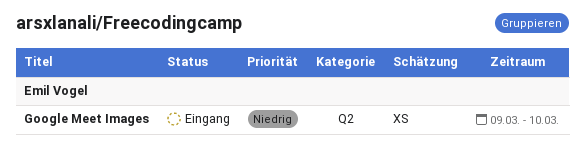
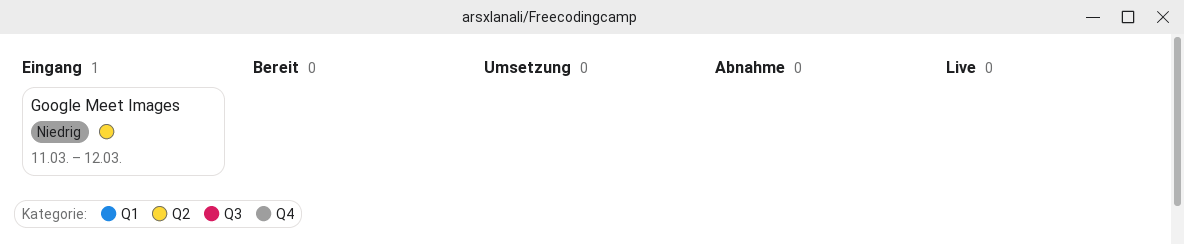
Google Meet Images, start: Mar 9 -> Mar 11
Google Meet Images, due: Mar 10 -> Mar 12

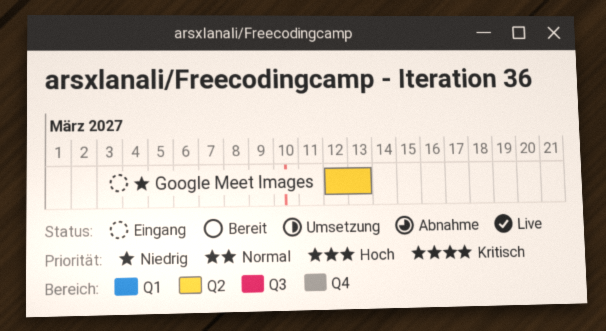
Google Meet Images, start: Mar 11 -> Mar 12
Google Meet Images, due: Mar 12 -> Mar 13

